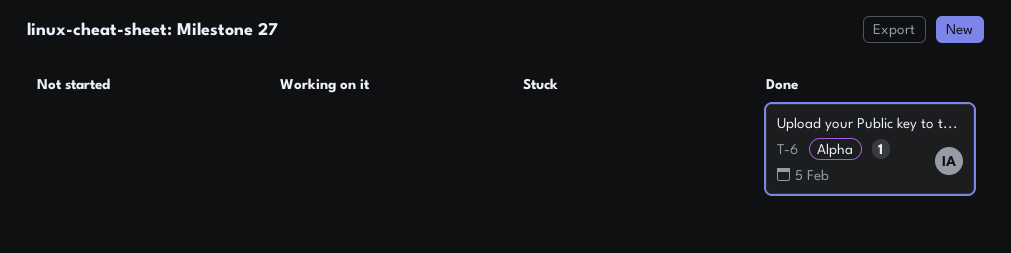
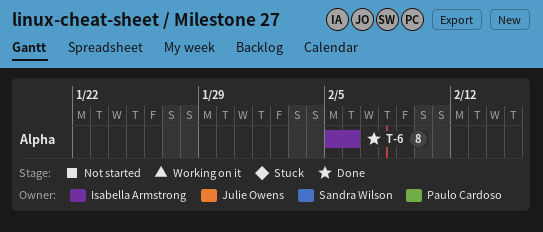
T-6, estimate: 1 -> 8
T-6, due: Feb 5 -> Feb 6

